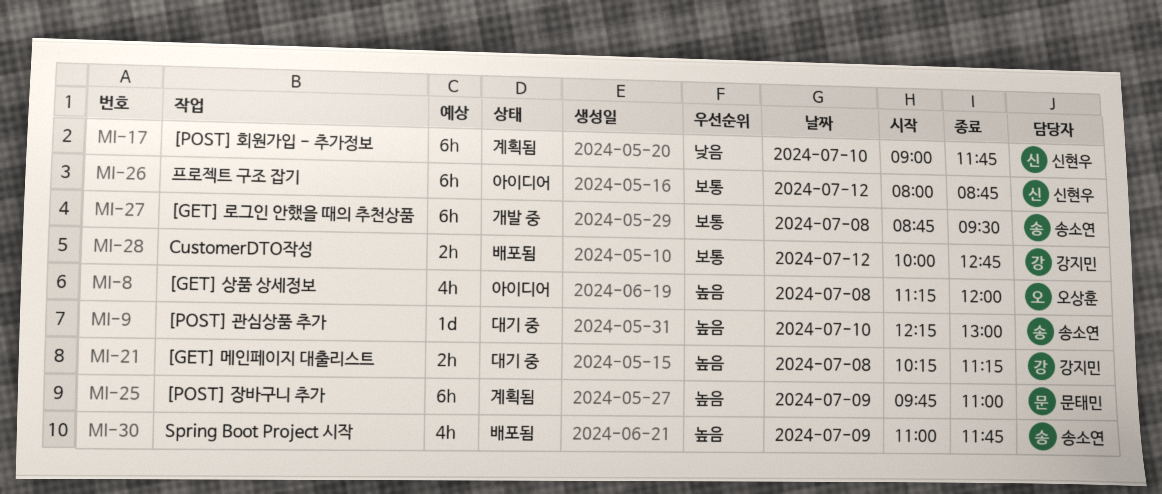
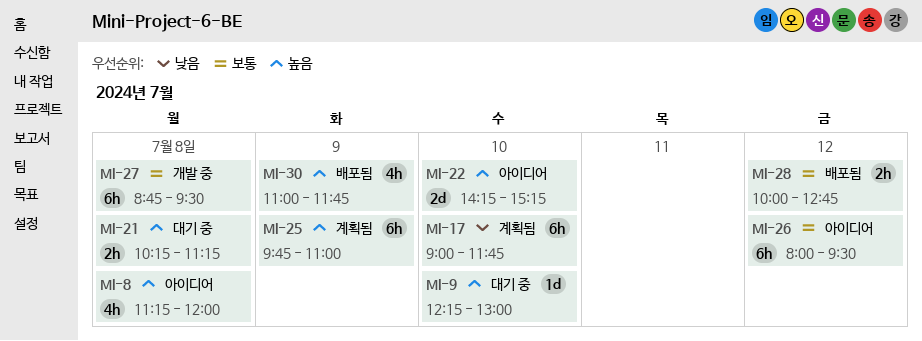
MI-22: none -> present
MI-26, ends: 08:45 -> 09:30

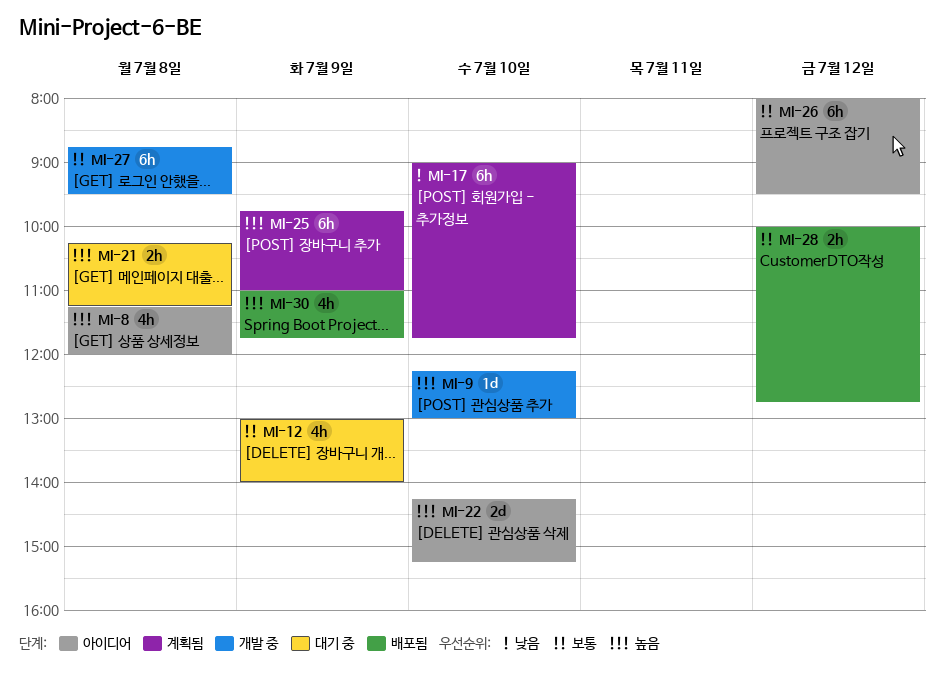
MI-9, status: 대기 중 -> 개발 중
MI-12: none -> present

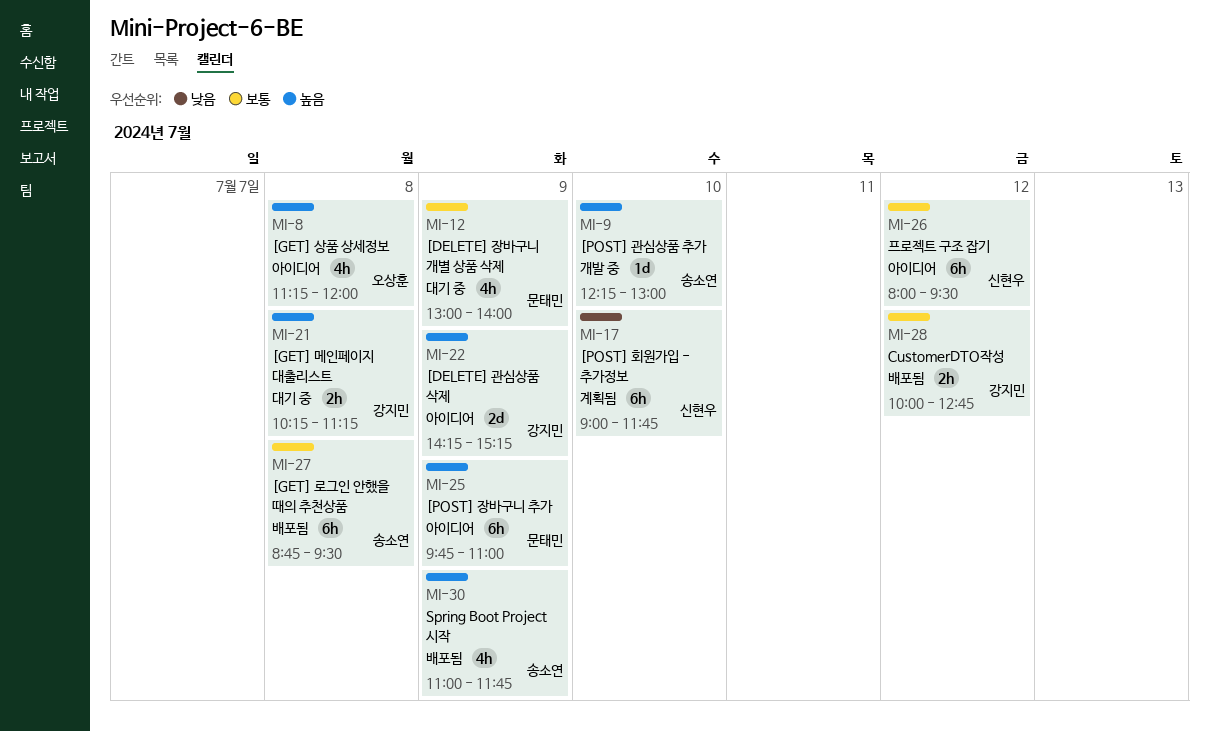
MI-22, day: Jul 10 -> Jul 9
MI-25, status: 계획됨 -> 아이디어
MI-27, status: 개발 중 -> 배포됨

